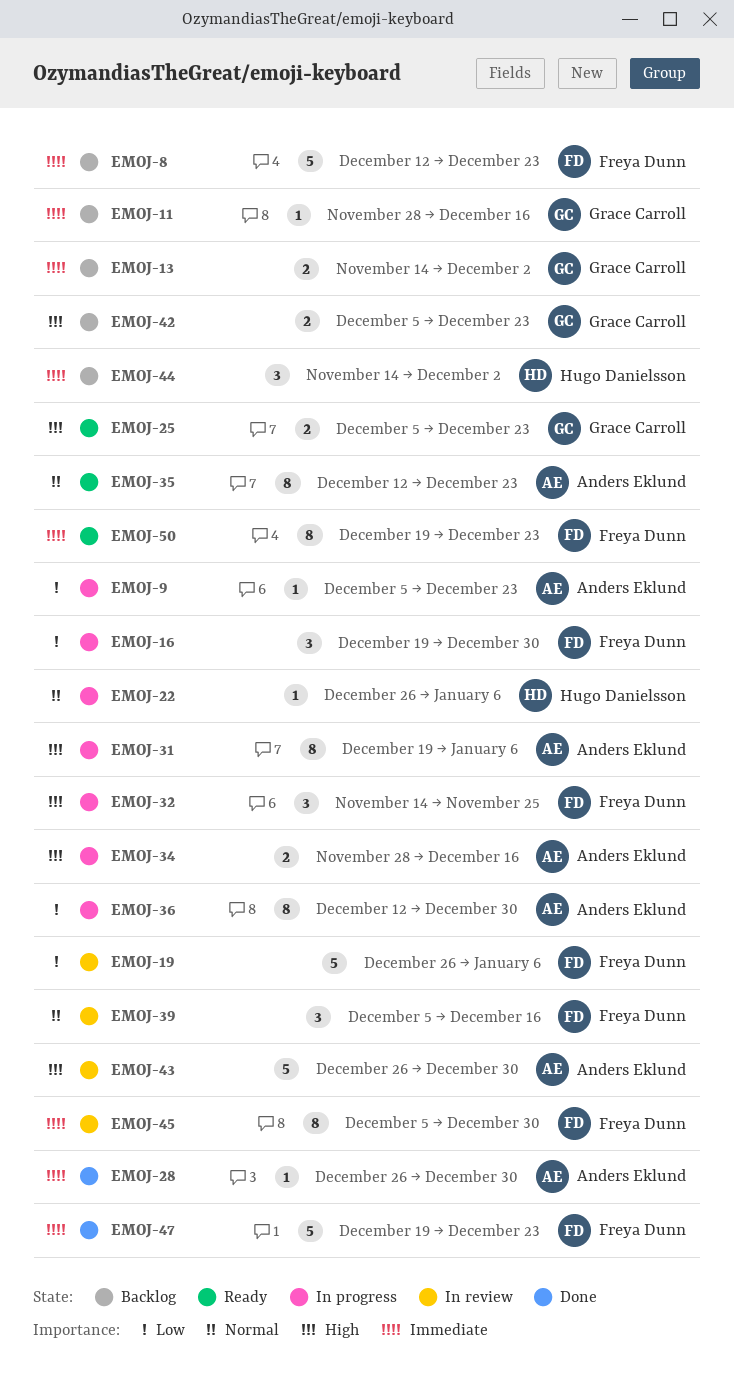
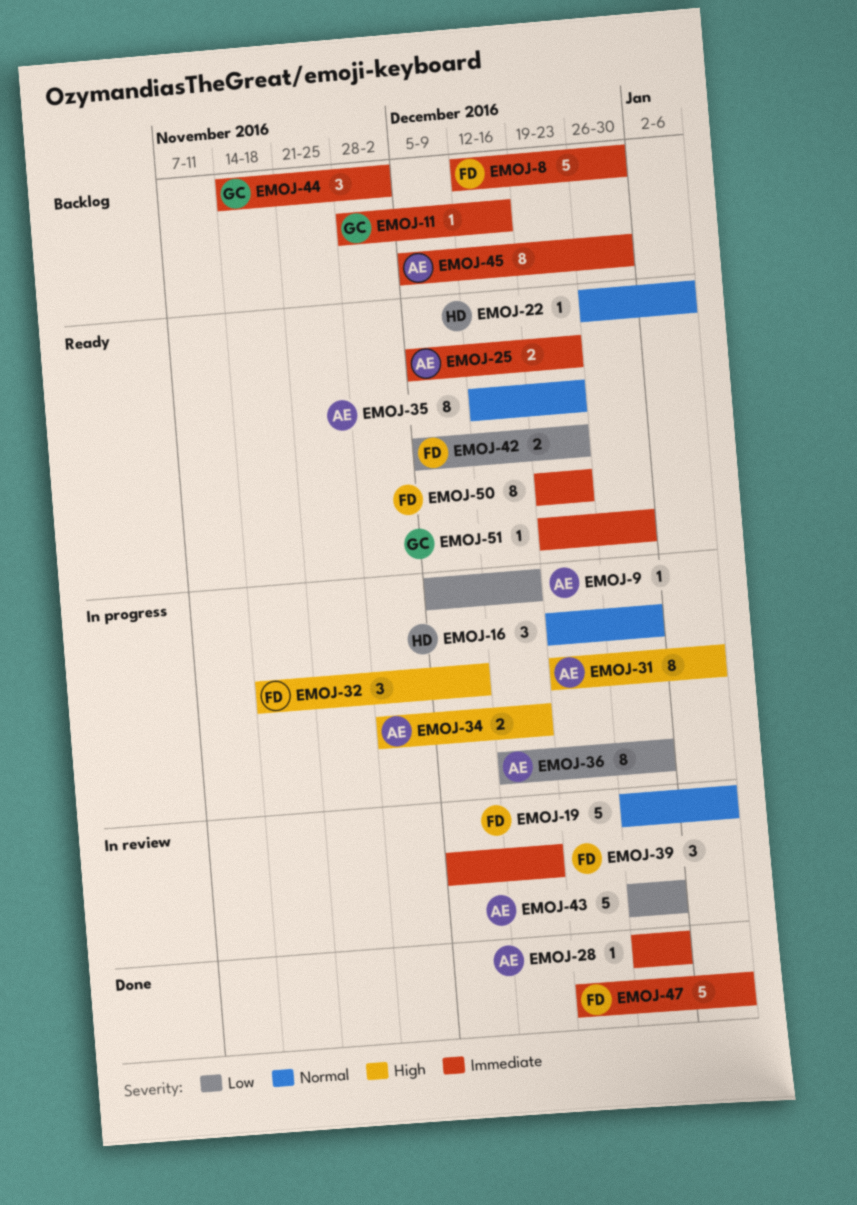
EMOJ-8, due: Dec 23 -> Dec 30
EMOJ-9, due: Dec 23 -> Dec 16
EMOJ-13: present -> none
EMOJ-16, owner: Freya Dunn -> Hugo Danielsson
EMOJ-16, priority: Low -> Normal
EMOJ-19, priority: Low -> Normal
EMOJ-22, status: In progress -> Ready
EMOJ-25, owner: Grace Carroll -> Anders Eklund
EMOJ-25, priority: High -> Immediate
EMOJ-32, due: Nov 25 -> Dec 9
EMOJ-39, priority: Normal -> Immediate
EMOJ-42, status: Backlog -> Ready
EMOJ-42, owner: Grace Carroll -> Freya Dunn
EMOJ-42, priority: High -> Low
EMOJ-43, priority: High -> Low
EMOJ-44, owner: Hugo Danielsson -> Grace Carroll
EMOJ-45, status: In review -> Backlog
EMOJ-45, owner: Freya Dunn -> Anders Eklund
EMOJ-47, due: Dec 23 -> Jan 6
EMOJ-51: none -> present

